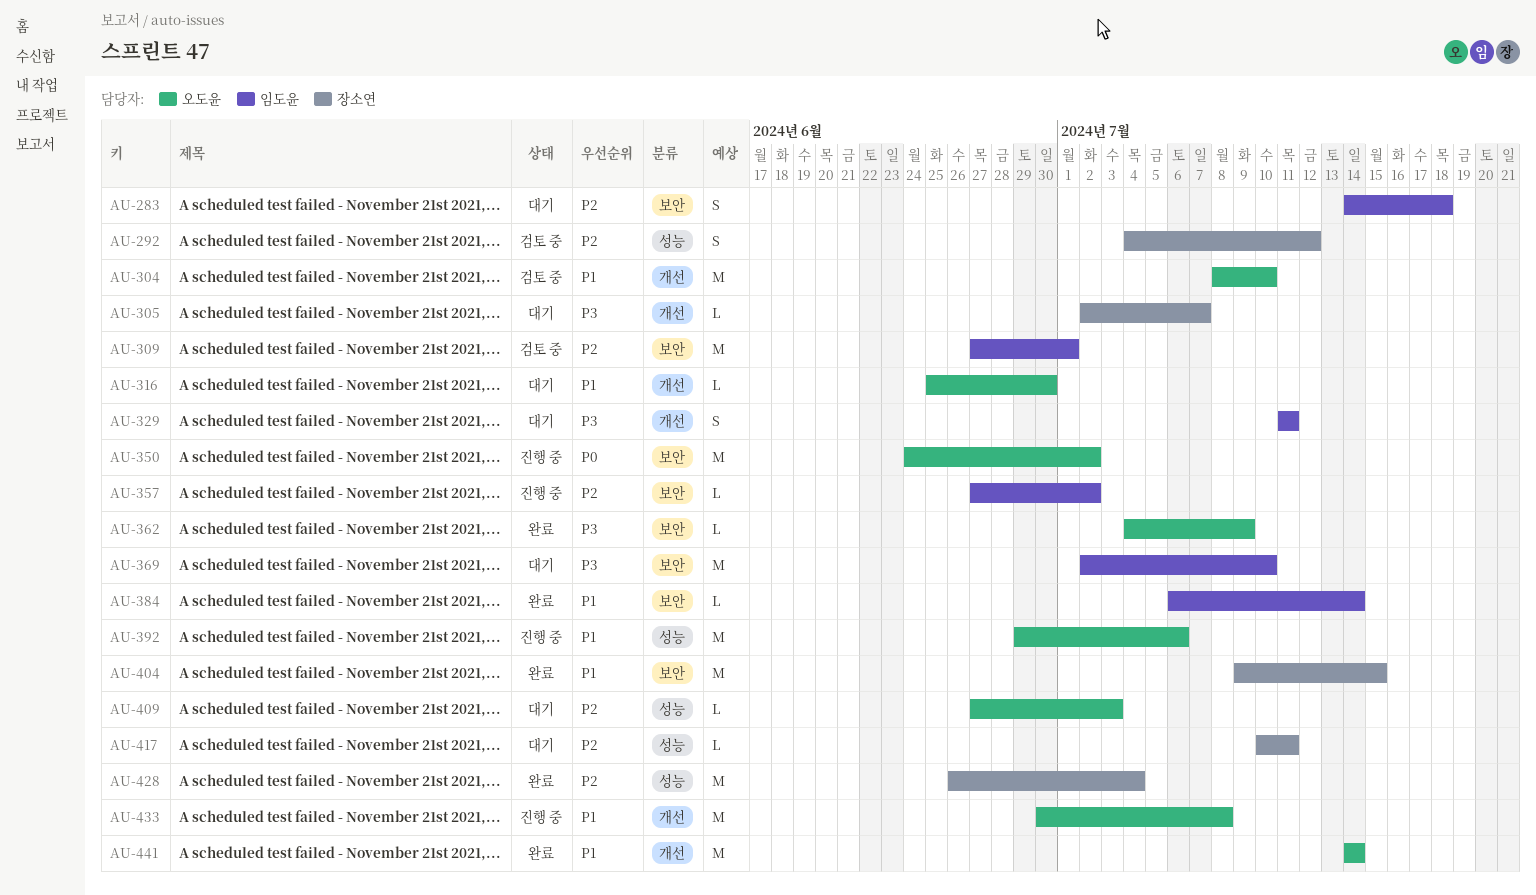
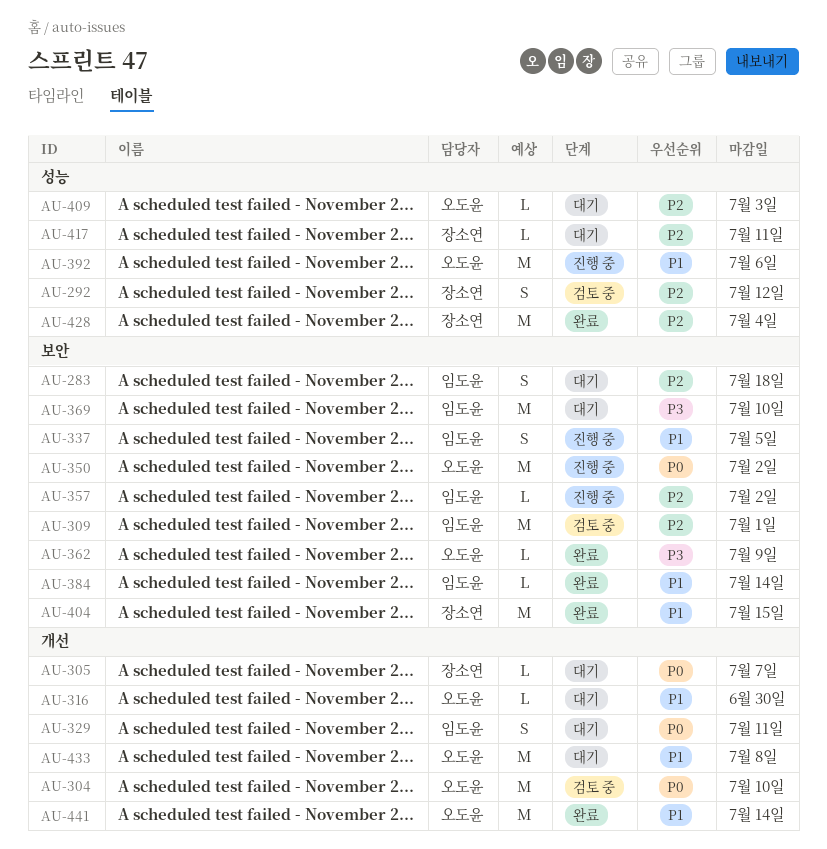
AU-304, priority: P1 -> P0
AU-305, priority: P3 -> P0
AU-329, priority: P3 -> P0
AU-337: none -> present
AU-433, status: 진행 중 -> 대기

